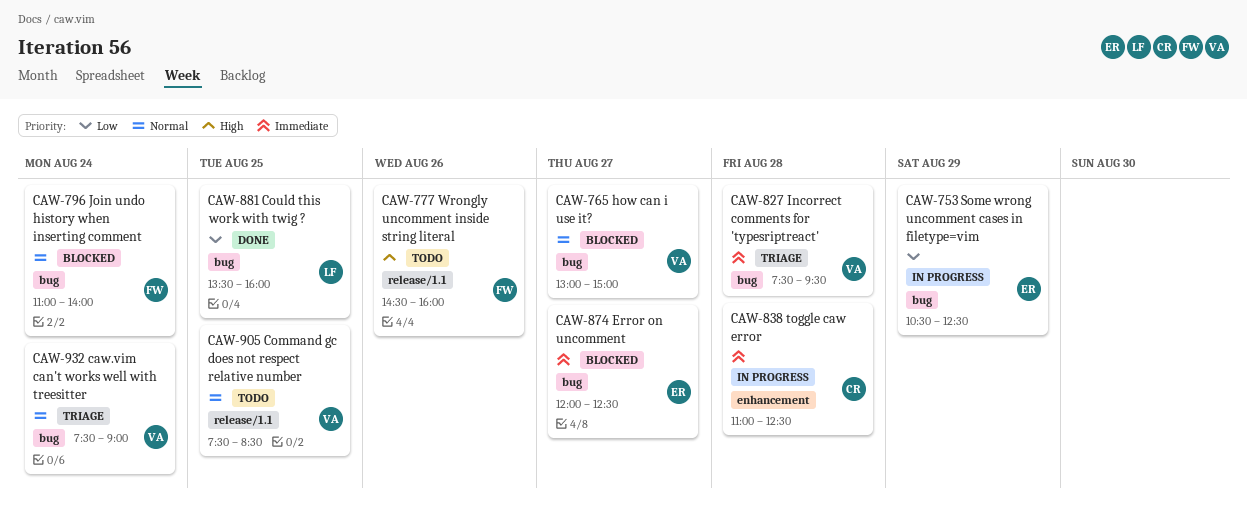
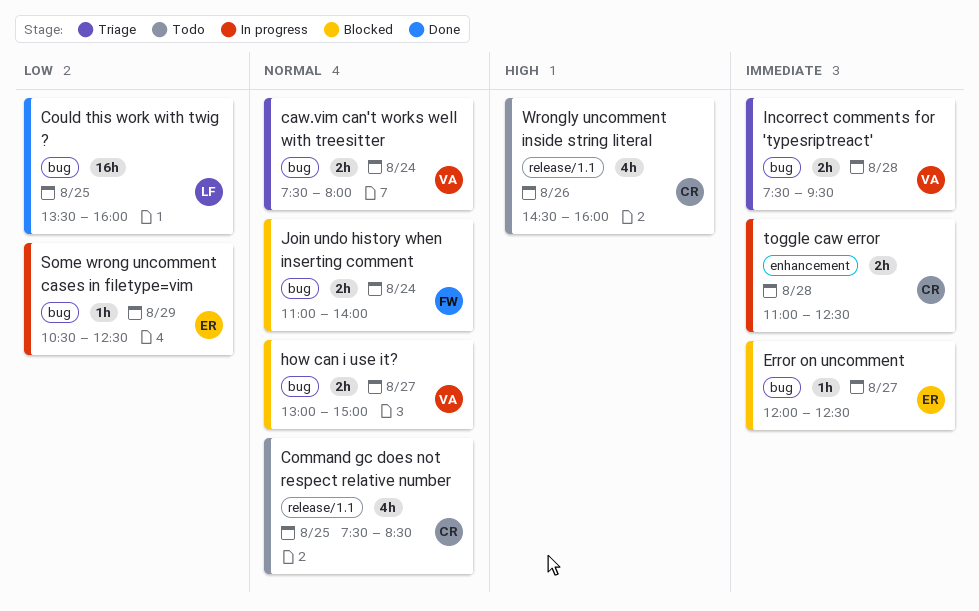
caw.vim can't works well with treesitter, ends: 09:00 -> 08:00
Command gc does not respect relative number, owner: VA -> CR
Wrongly uncomment inside string literal, owner: FW -> CR

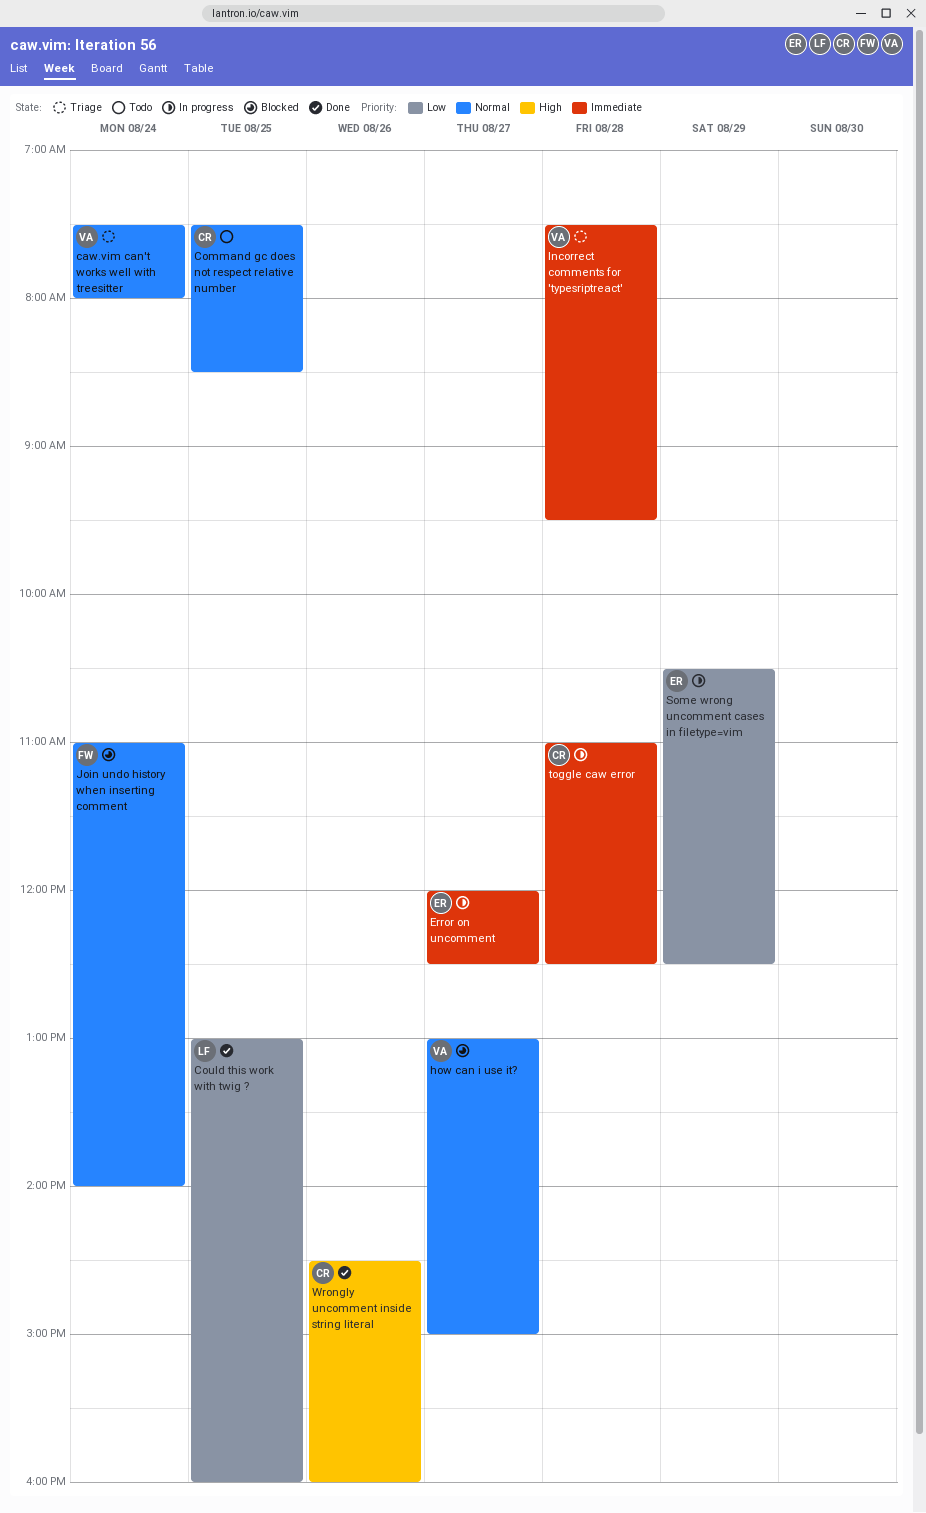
Could this work with twig ?, begins: 13:30 -> 13:00
Error on uncomment, status: Blocked -> In progress
Wrongly uncomment inside string literal, status: Todo -> Done

